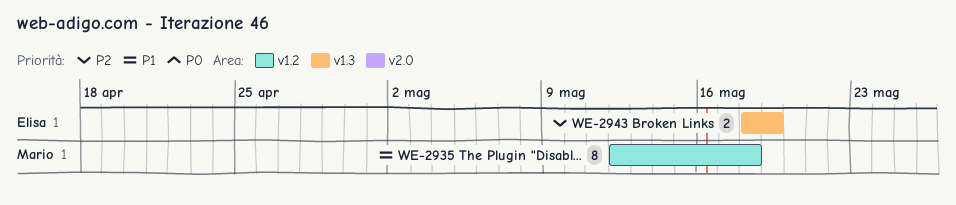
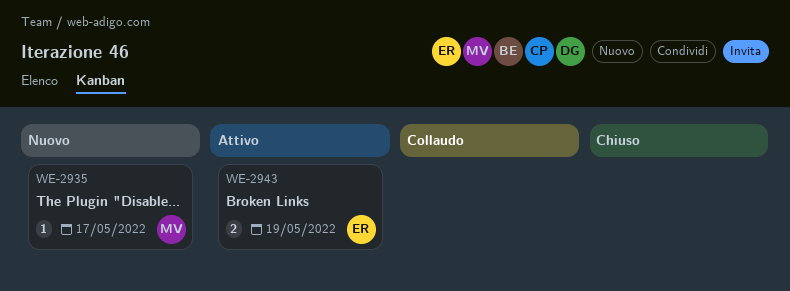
WE-2935, estimate: 8 -> 1
WE-2935, due: May 18 -> May 17

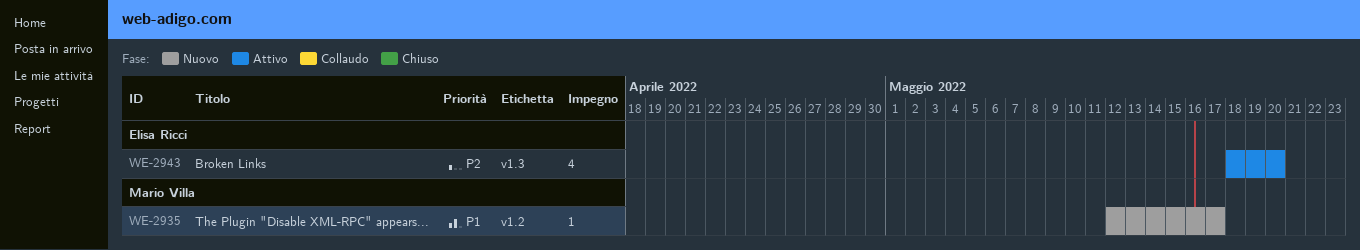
WE-2943, estimate: 2 -> 4
WE-2943, due: May 19 -> May 20

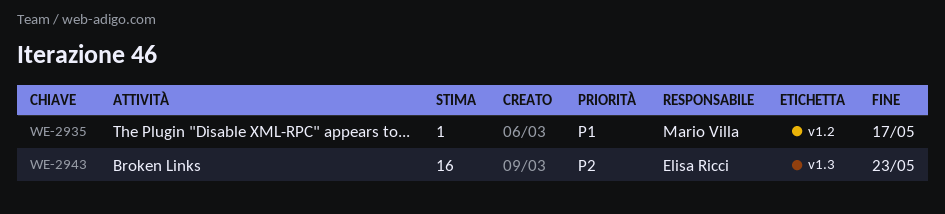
WE-2943, estimate: 4 -> 16
WE-2943, due: May 20 -> May 23

